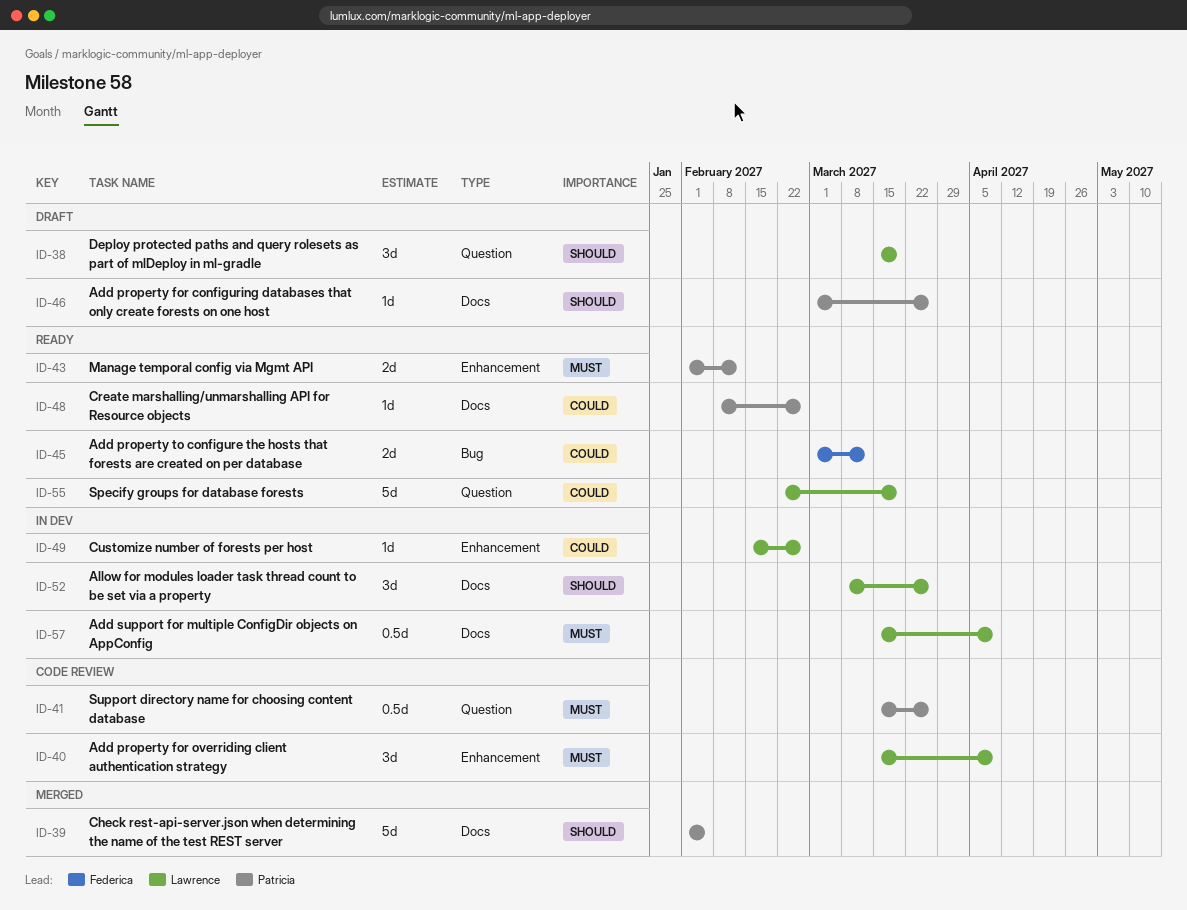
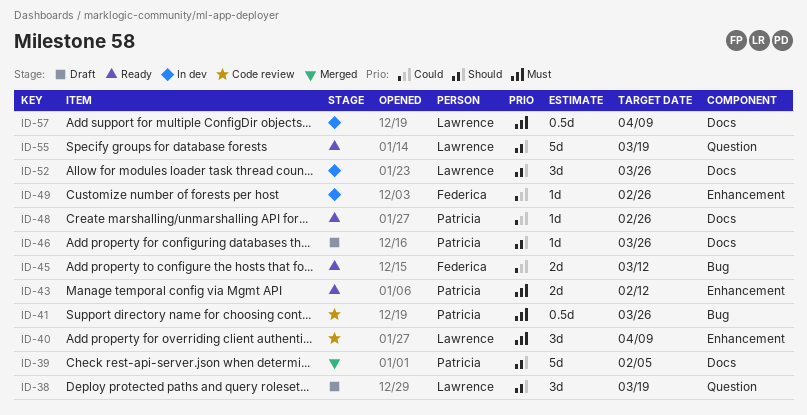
ID-41, label: Question -> Bug
ID-49, owner: Lawrence -> Federica
ID-55, priority: Could -> Should

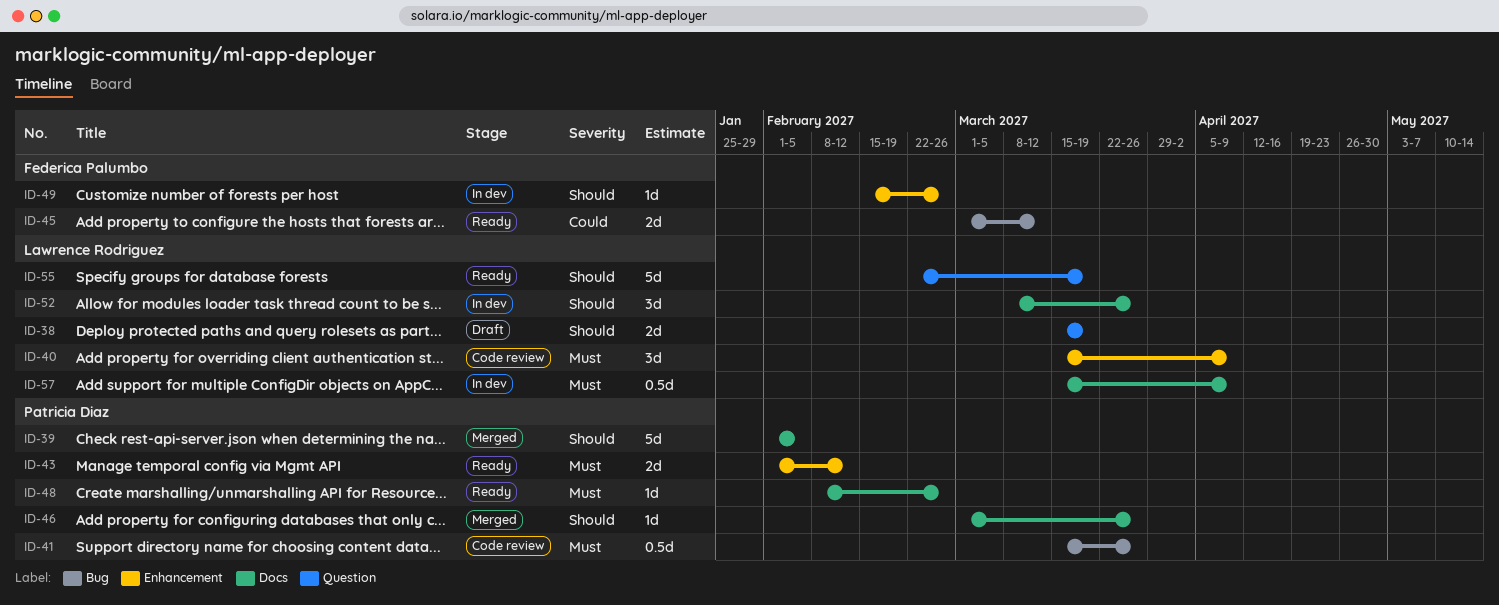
ID-38, estimate: 3d -> 2d
ID-46, status: Draft -> Merged
ID-48, priority: Could -> Must
ID-49, priority: Could -> Should

